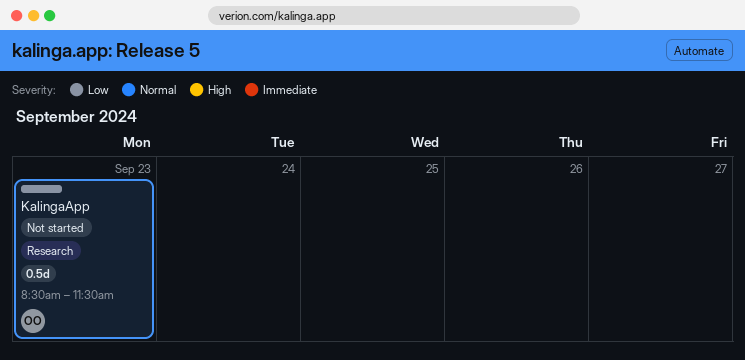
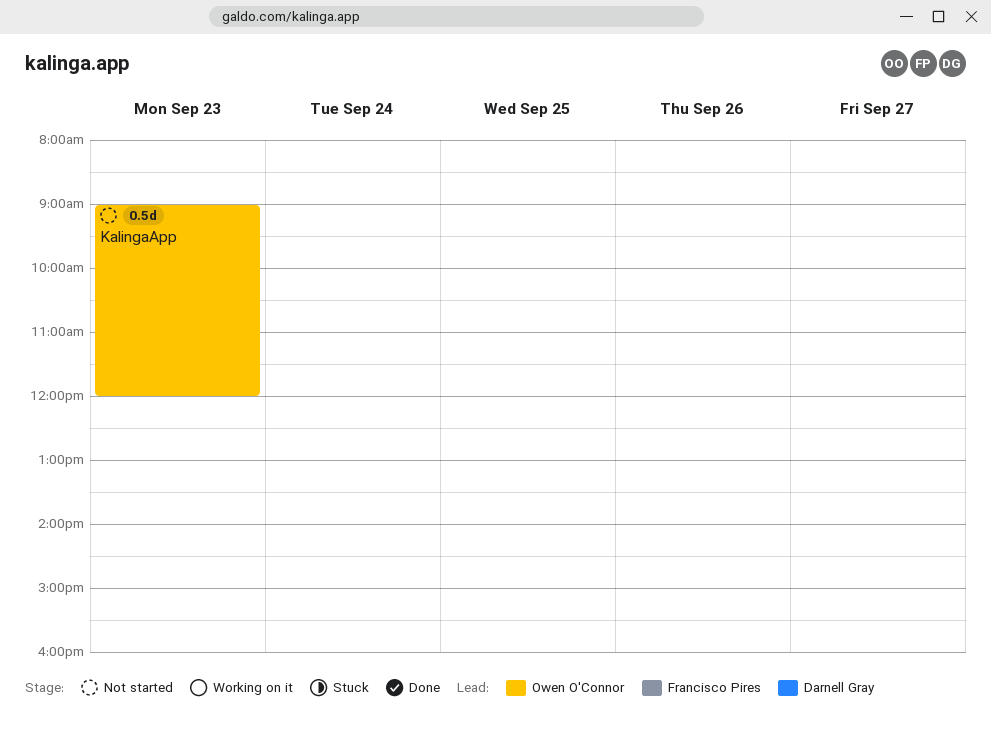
KalingaApp, begins: 08:30 -> 09:00
KalingaApp, ends: 11:30 -> 12:00

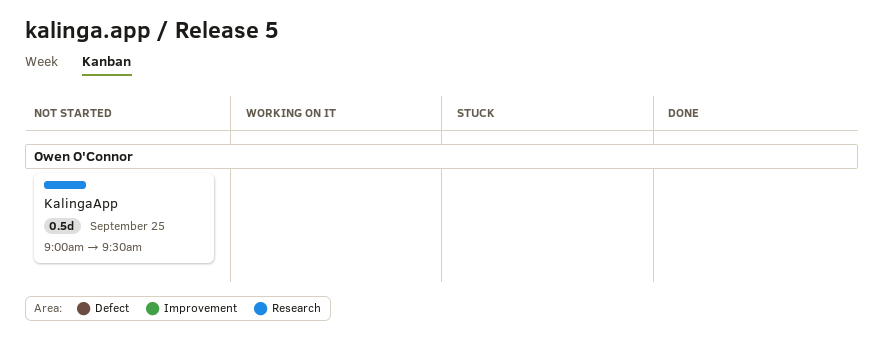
KalingaApp, day: Sep 23 -> Sep 25
KalingaApp, ends: 12:00 -> 09:30

